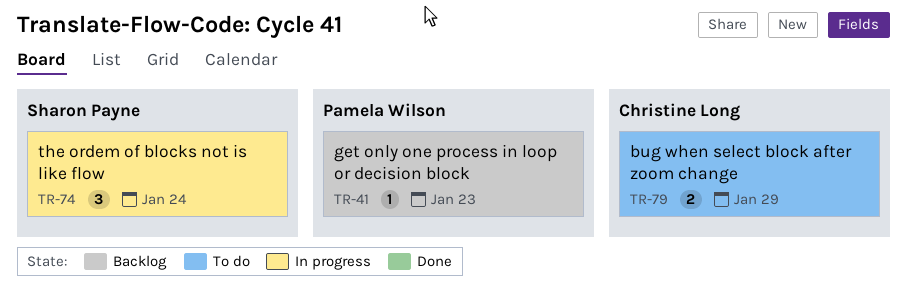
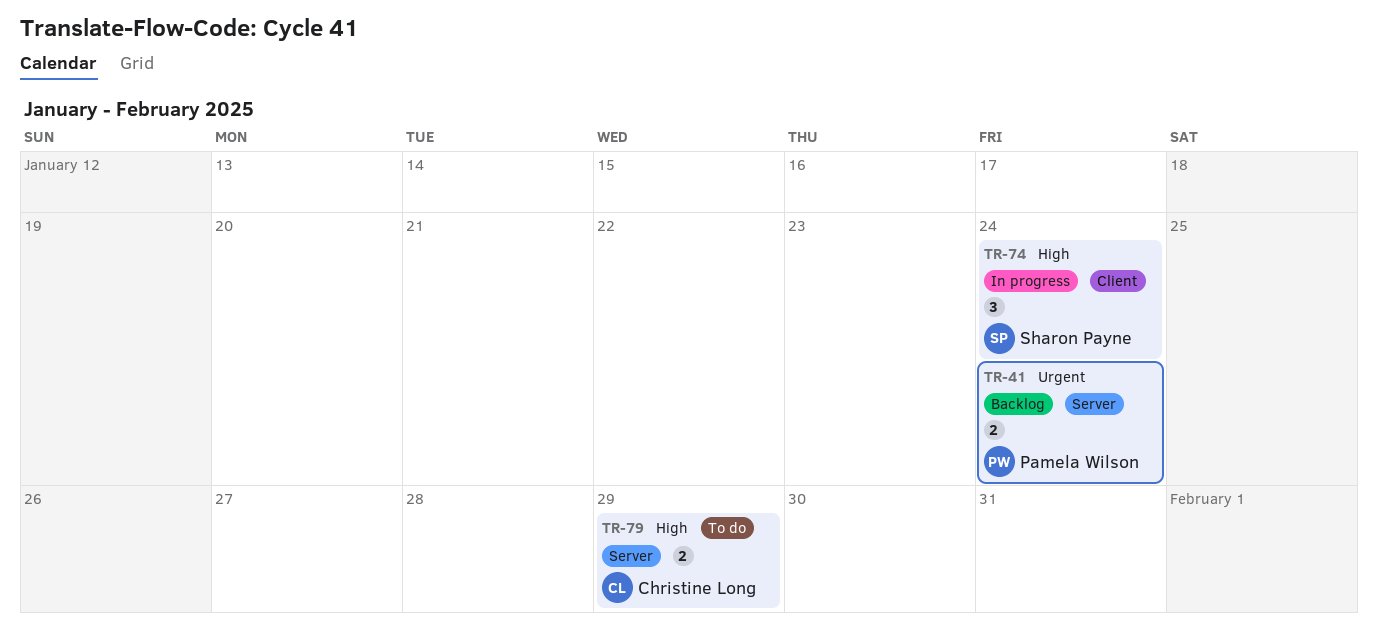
TR-41, estimate: 1 -> 2
TR-41, due: Jan 23 -> Jan 24

